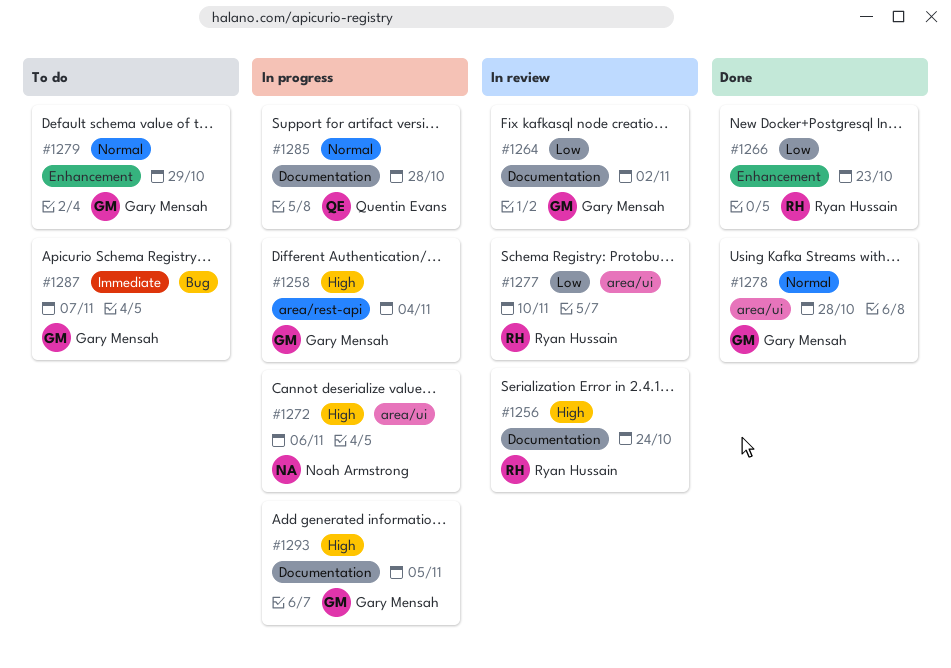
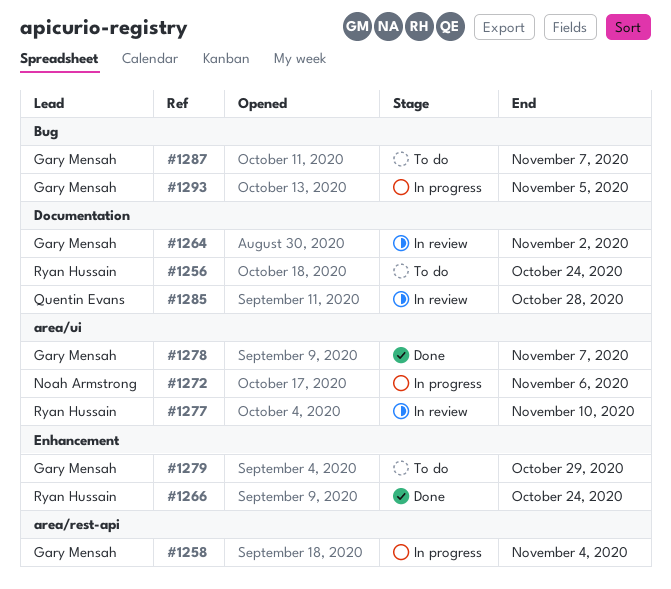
#1256, status: In review -> To do
#1266, due: Oct 23 -> Oct 24
#1278, due: Oct 28 -> Nov 7
#1285, status: In progress -> In review
#1293, label: Documentation -> Bug

